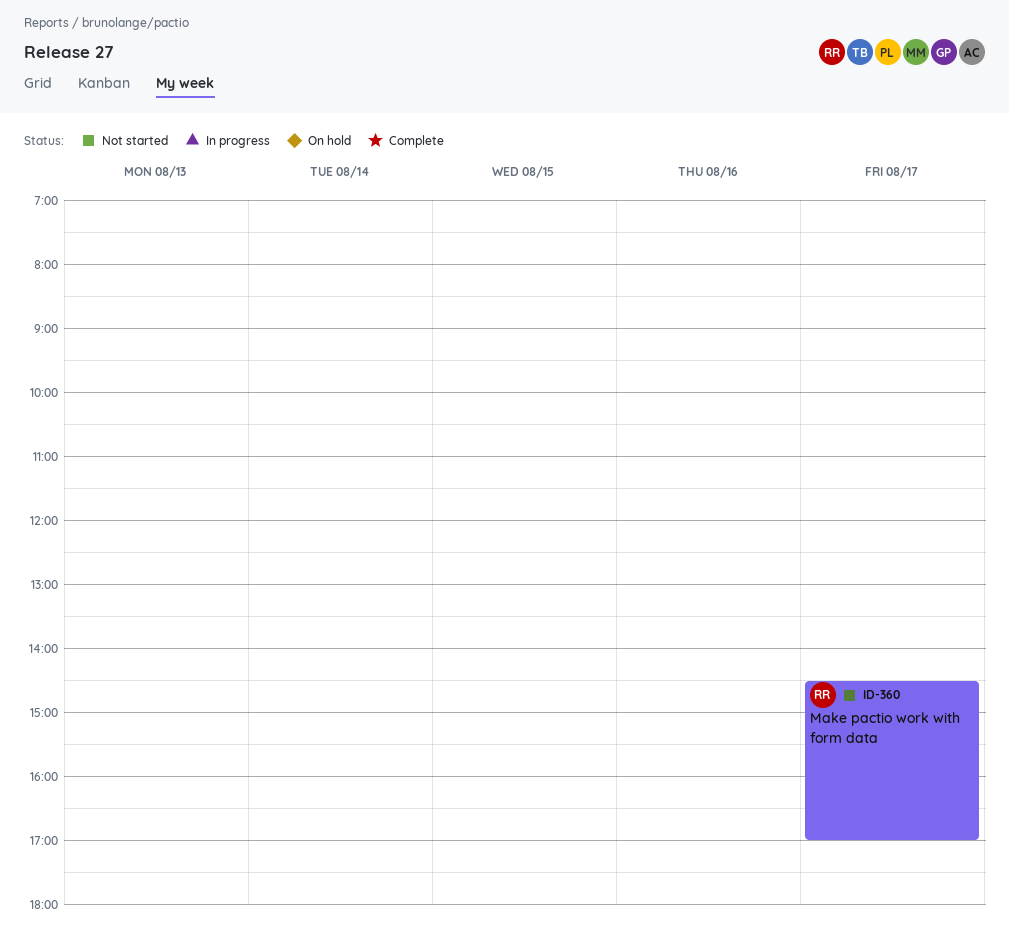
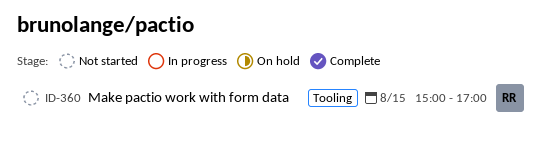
ID-360, day: Aug 17 -> Aug 15
ID-360, begins: 14:30 -> 15:00

